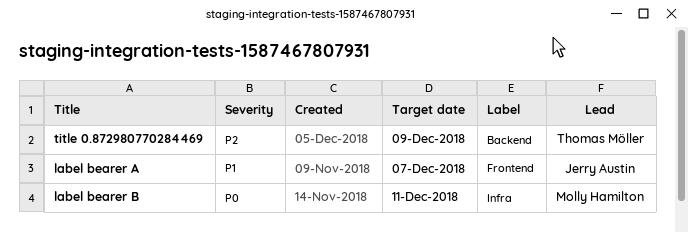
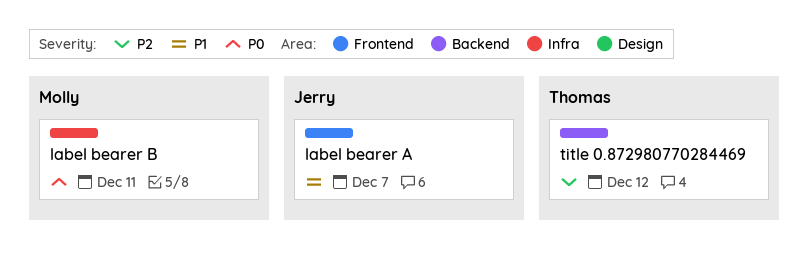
title 0.872980770284469, due: Dec 9 -> Dec 12

